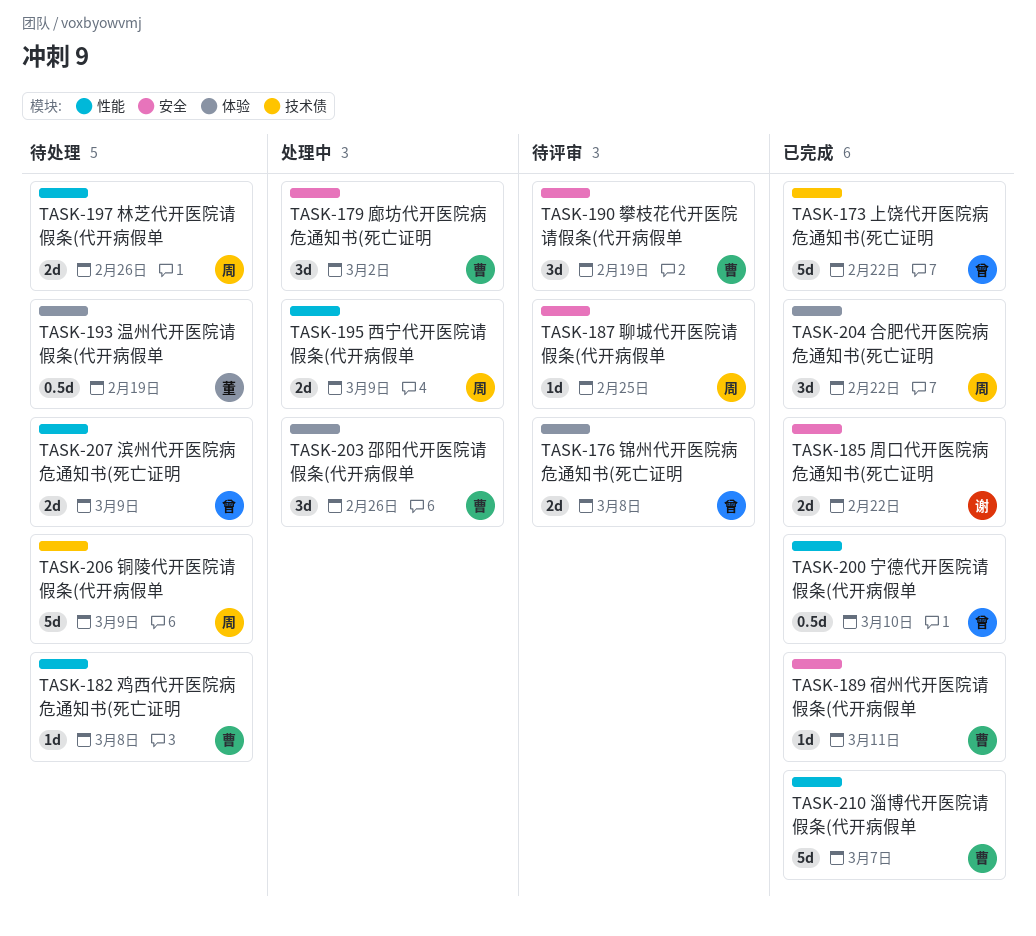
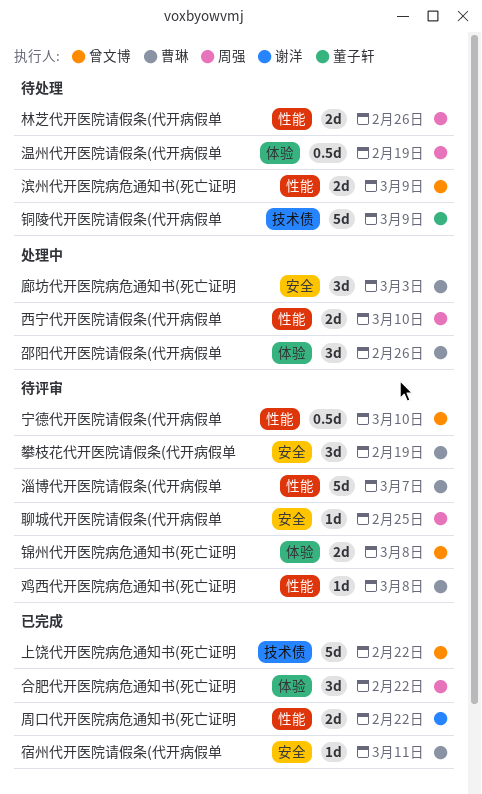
周口代开医院病危通知书(死亡证明, label: 安全 -> 性能
宁德代开医院请假条(代开病假单, status: 已完成 -> 待评审
廊坊代开医院病危通知书(死亡证明, due: Mar 2 -> Mar 3
淄博代开医院请假条(代开病假单, status: 已完成 -> 待评审
温州代开医院请假条(代开病假单, owner: 董子轩 -> 周强
西宁代开医院请假条(代开病假单, due: Mar 9 -> Mar 10
铜陵代开医院请假条(代开病假单, owner: 周强 -> 董子轩
鸡西代开医院病危通知书(死亡证明, status: 待处理 -> 待评审

